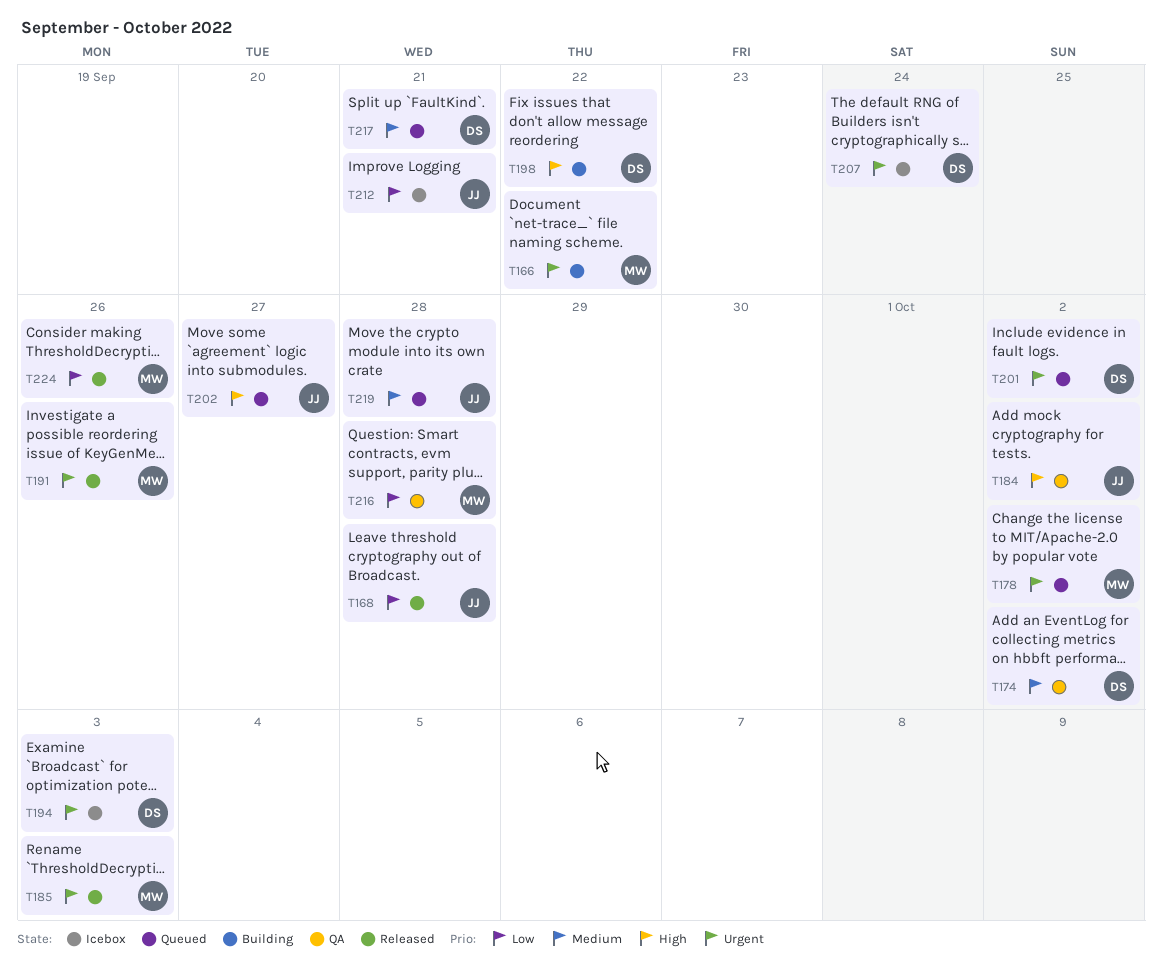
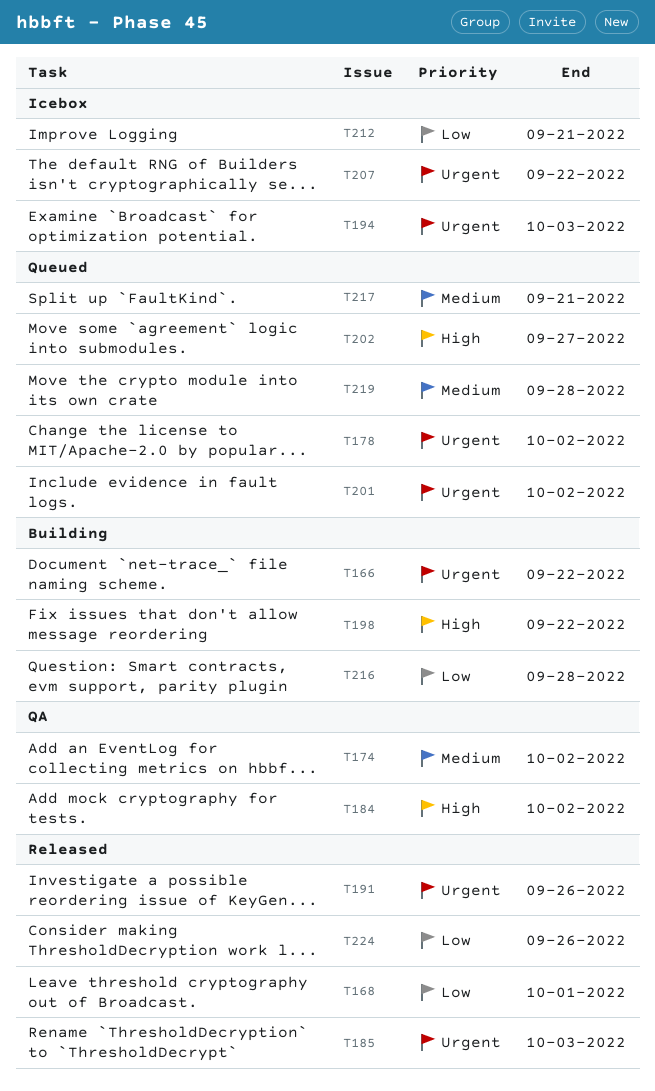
T168, due: Sep 28 -> Oct 1
T207, due: Sep 24 -> Sep 22
T216, status: QA -> Building

